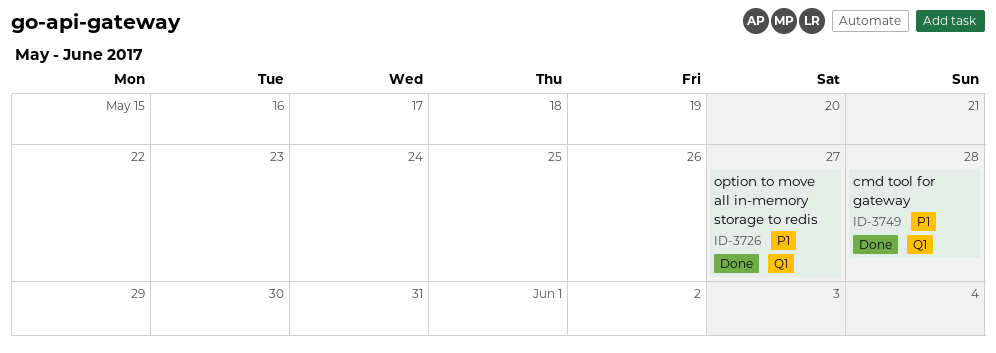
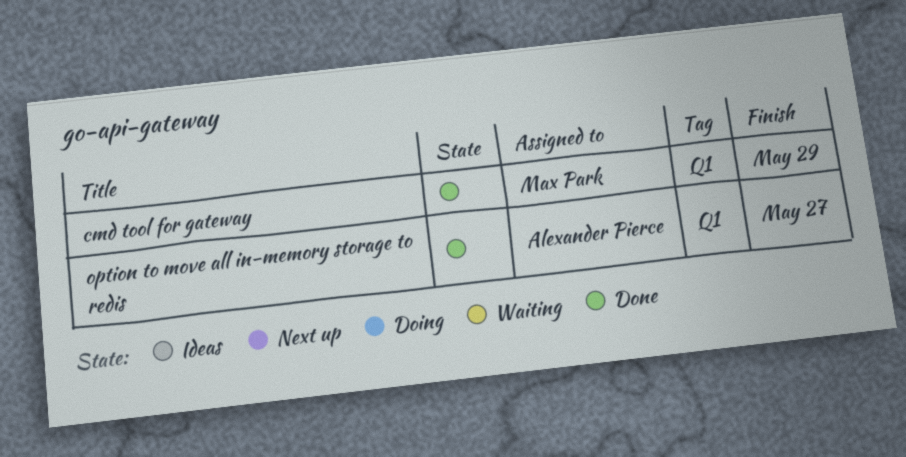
cmd tool for gateway, due: May 28 -> May 29

